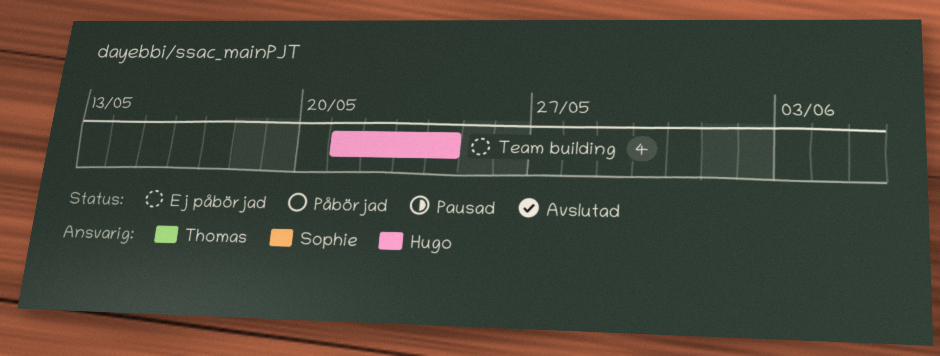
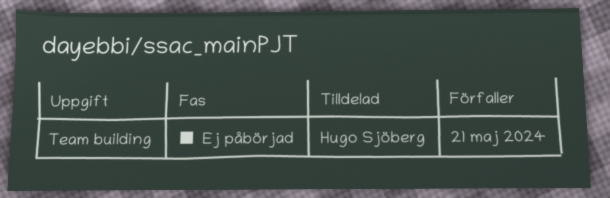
Team building, due: May 24 -> May 21

